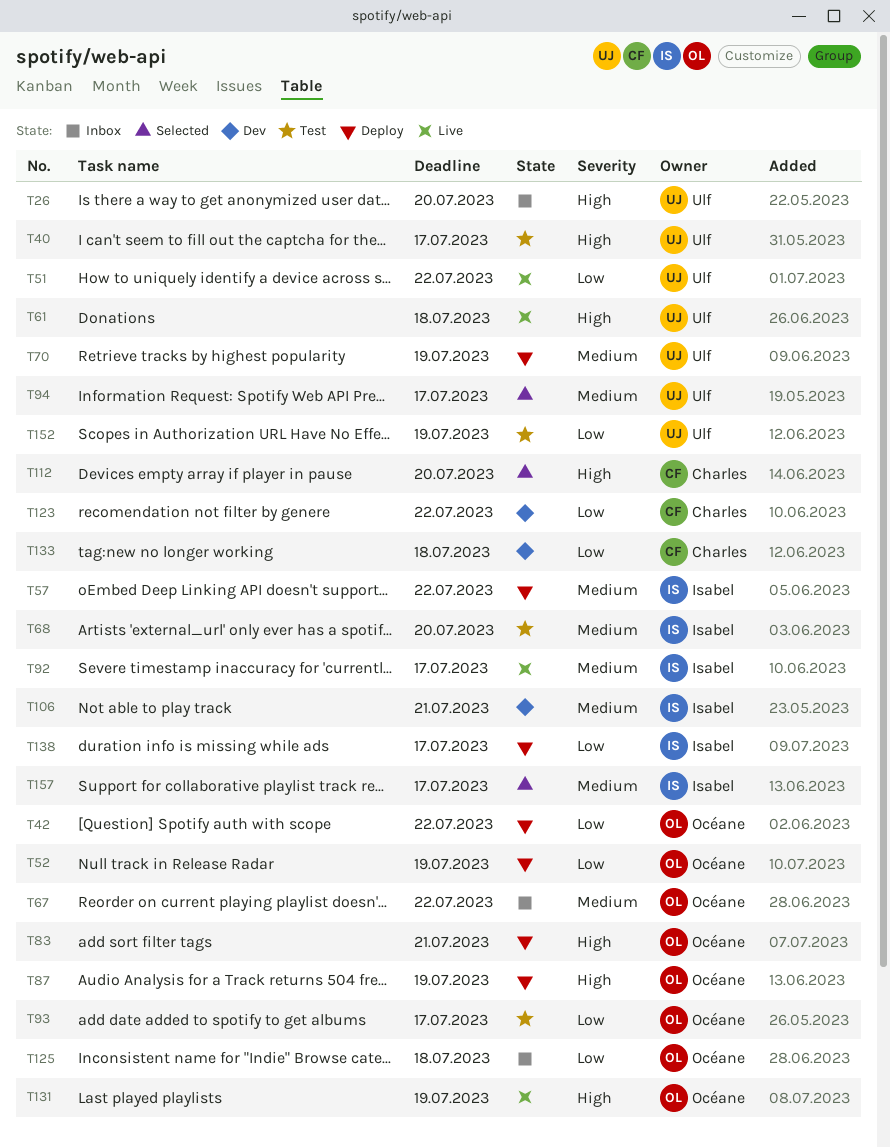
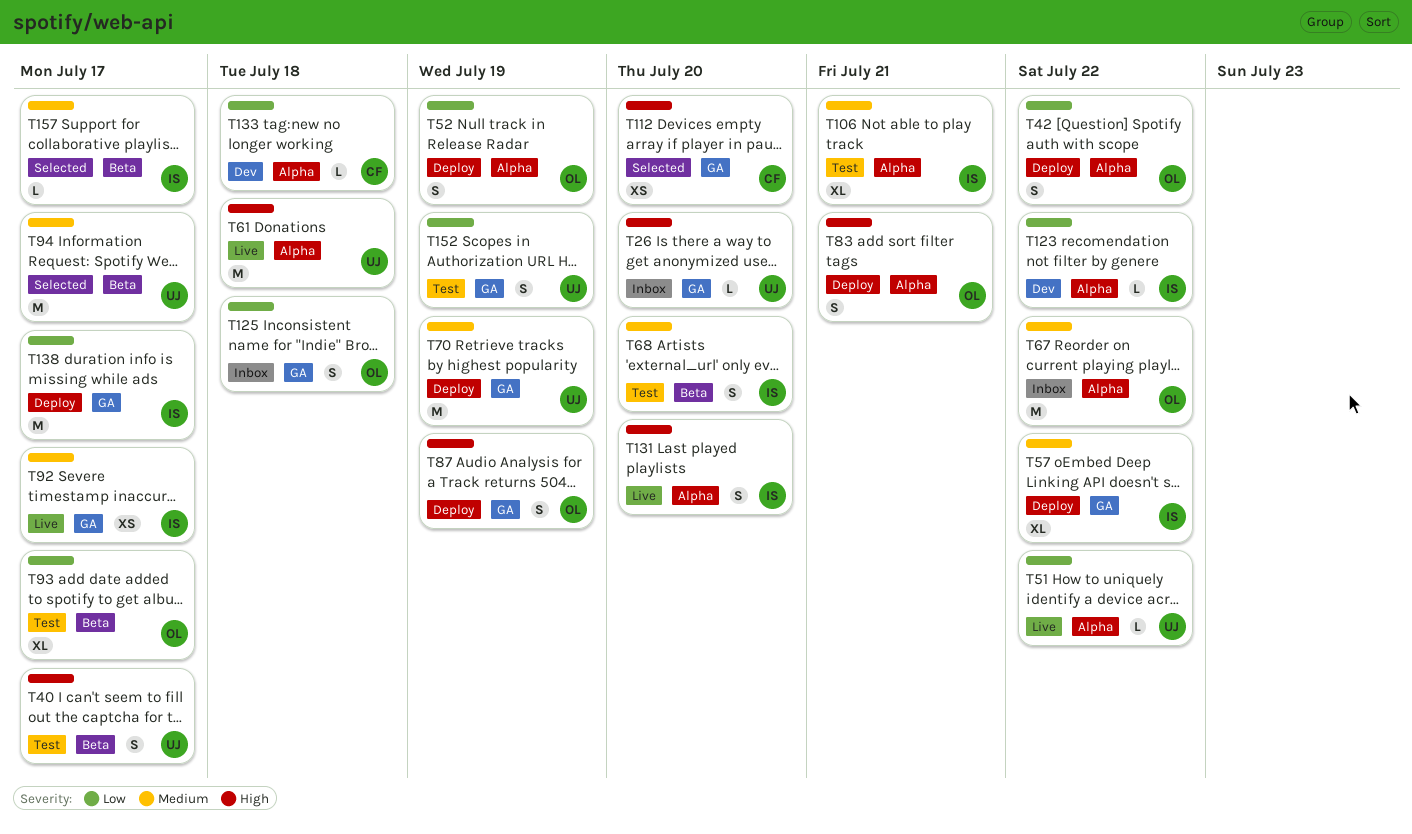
T106, status: Dev -> Test
T123, owner: Charles -> Isabel
T131, owner: Océane -> Isabel
T131, due: Jul 19 -> Jul 20

